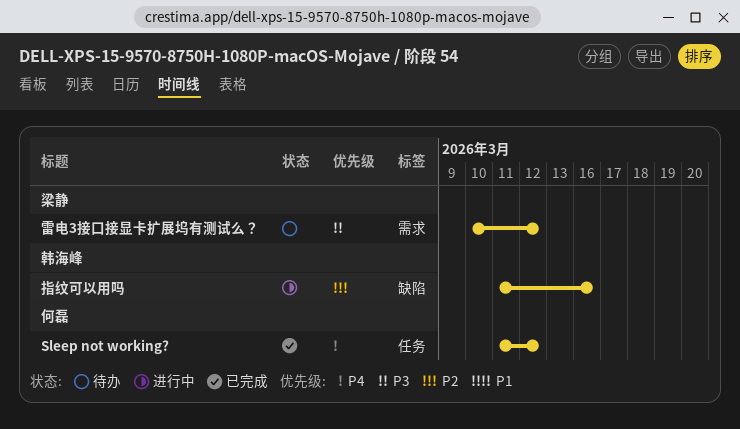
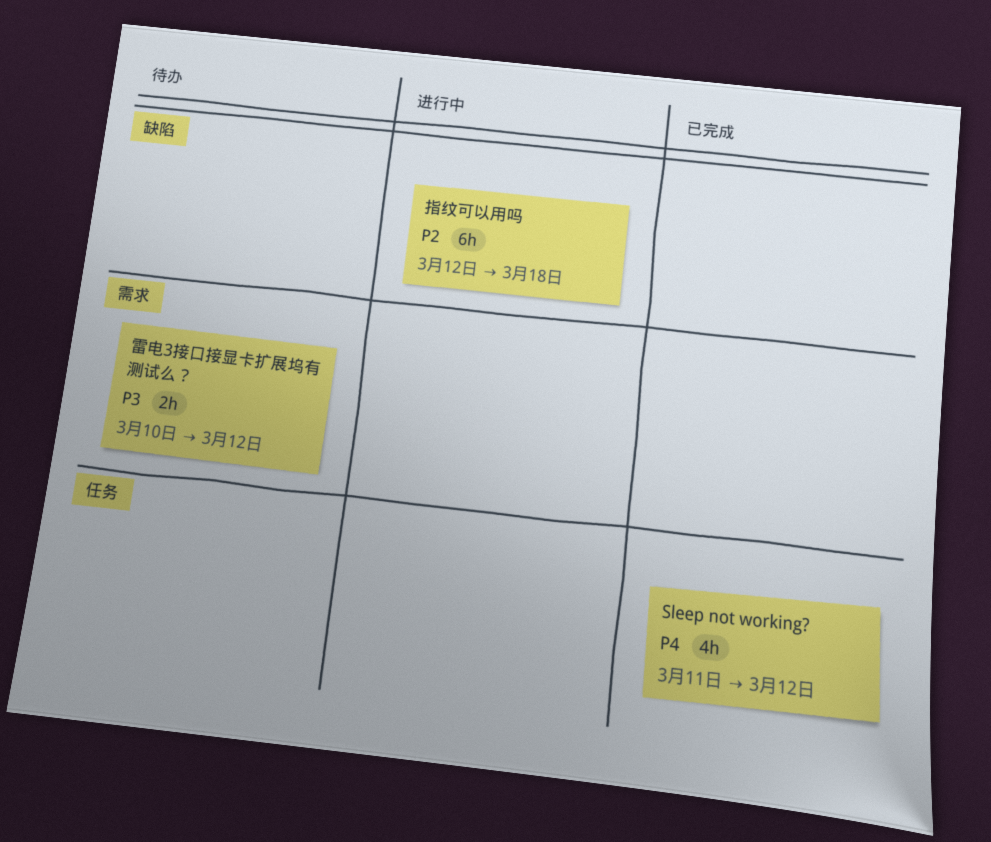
指纹可以用吗, start: Mar 11 -> Mar 12
指纹可以用吗, due: Mar 16 -> Mar 18

